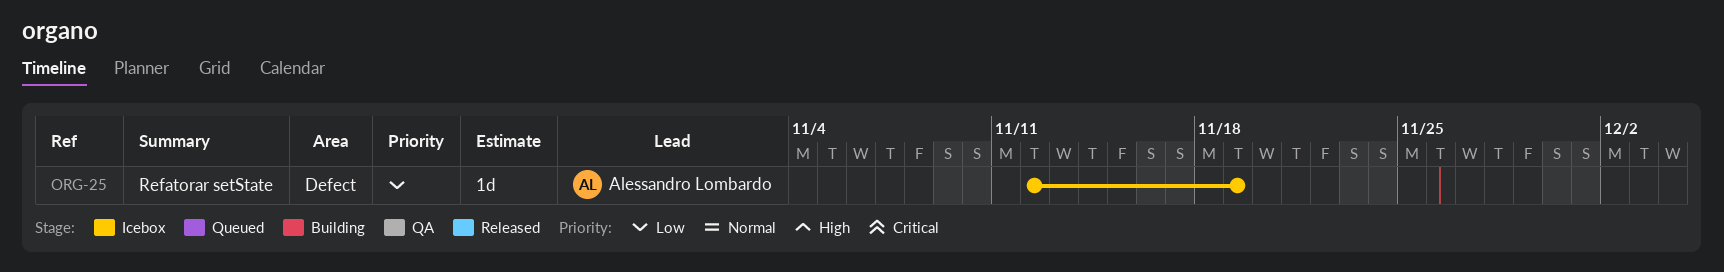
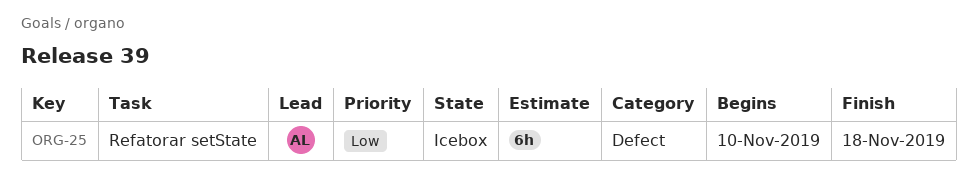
ORG-25, estimate: 1d -> 6h
ORG-25, start: Nov 12 -> Nov 10
ORG-25, due: Nov 19 -> Nov 18

